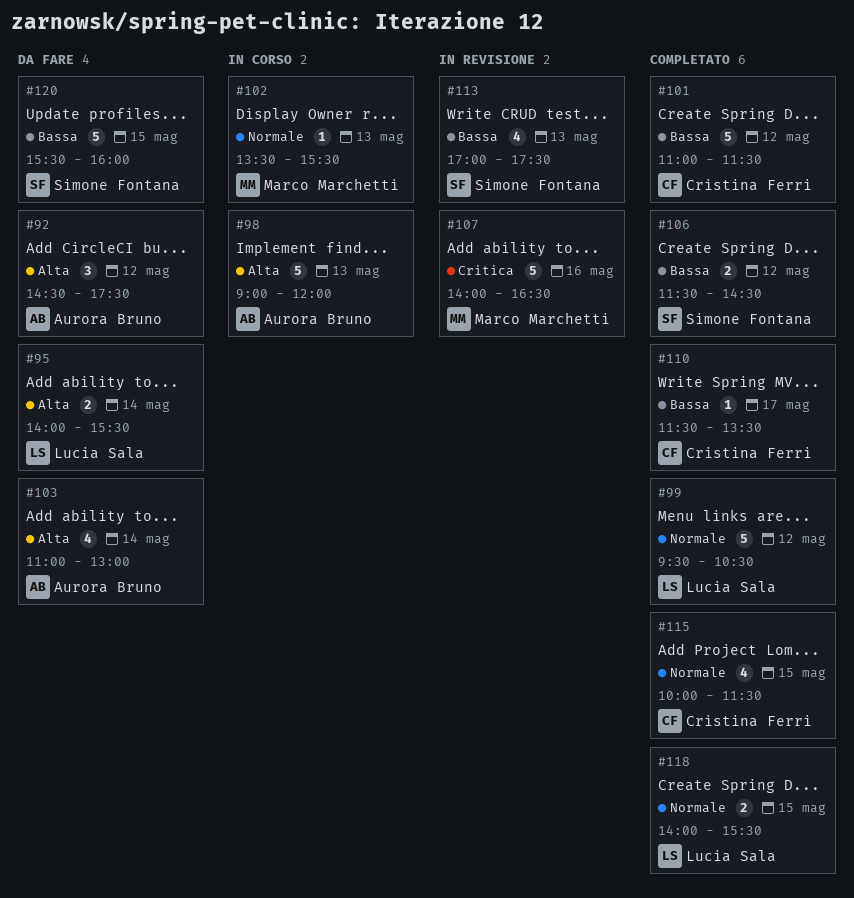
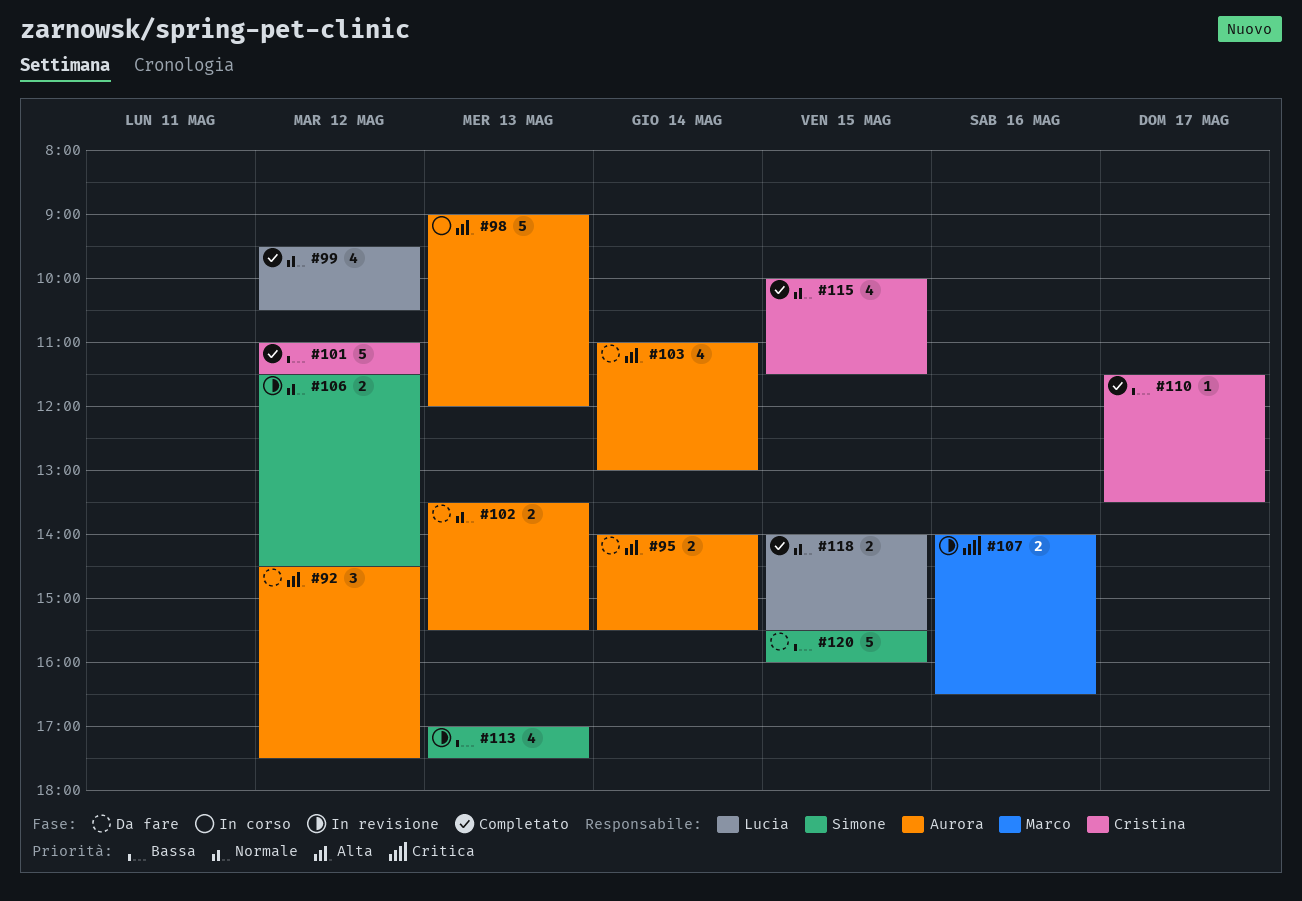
#95, owner: Lucia Sala -> Aurora Bruno
#99, estimate: 5 -> 4
#102, status: In corso -> Da fare
#102, owner: Marco Marchetti -> Aurora Bruno
#102, estimate: 1 -> 2
#106, status: Completato -> In revisione
#106, priority: Bassa -> Normale
#107, estimate: 5 -> 2

